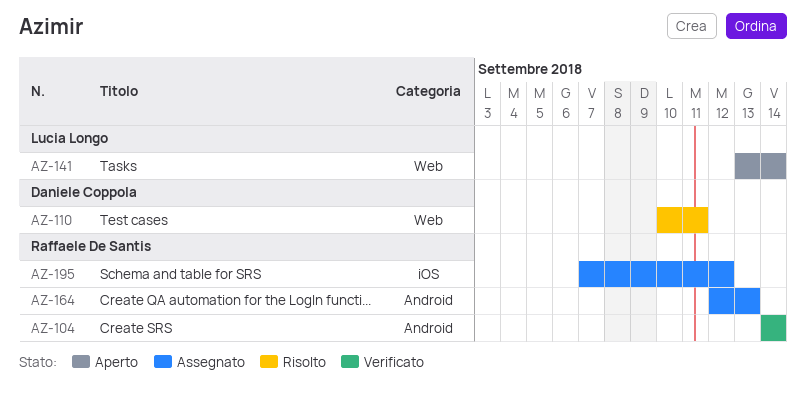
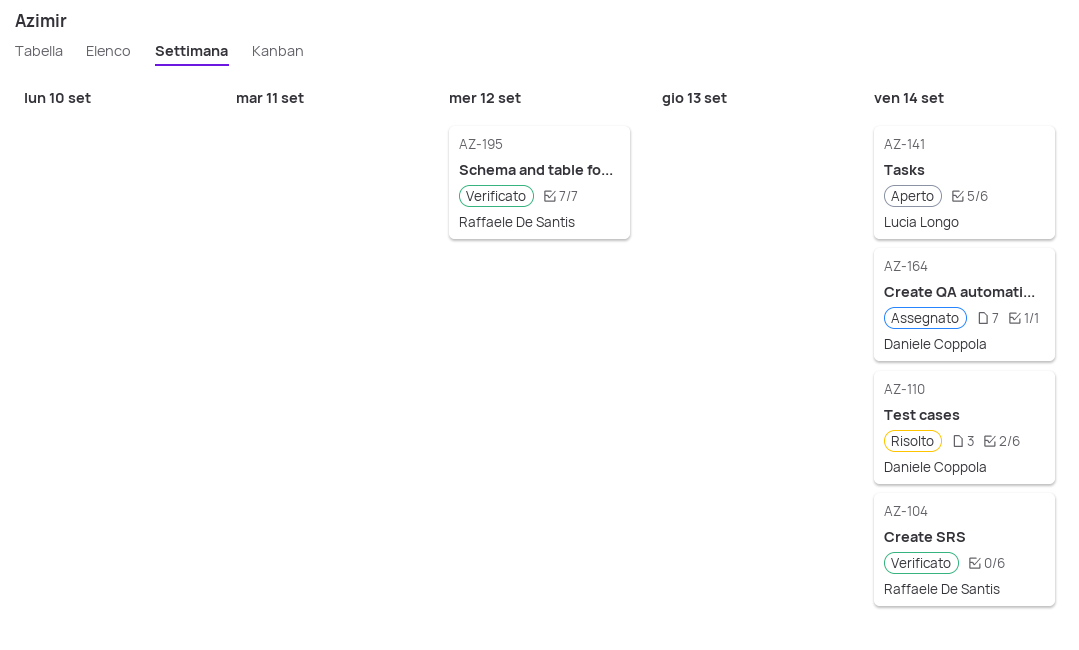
AZ-110, due: Sep 11 -> Sep 14
AZ-164, owner: Raffaele De Santis -> Daniele Coppola
AZ-164, due: Sep 13 -> Sep 14
AZ-195, status: Assegnato -> Verificato

